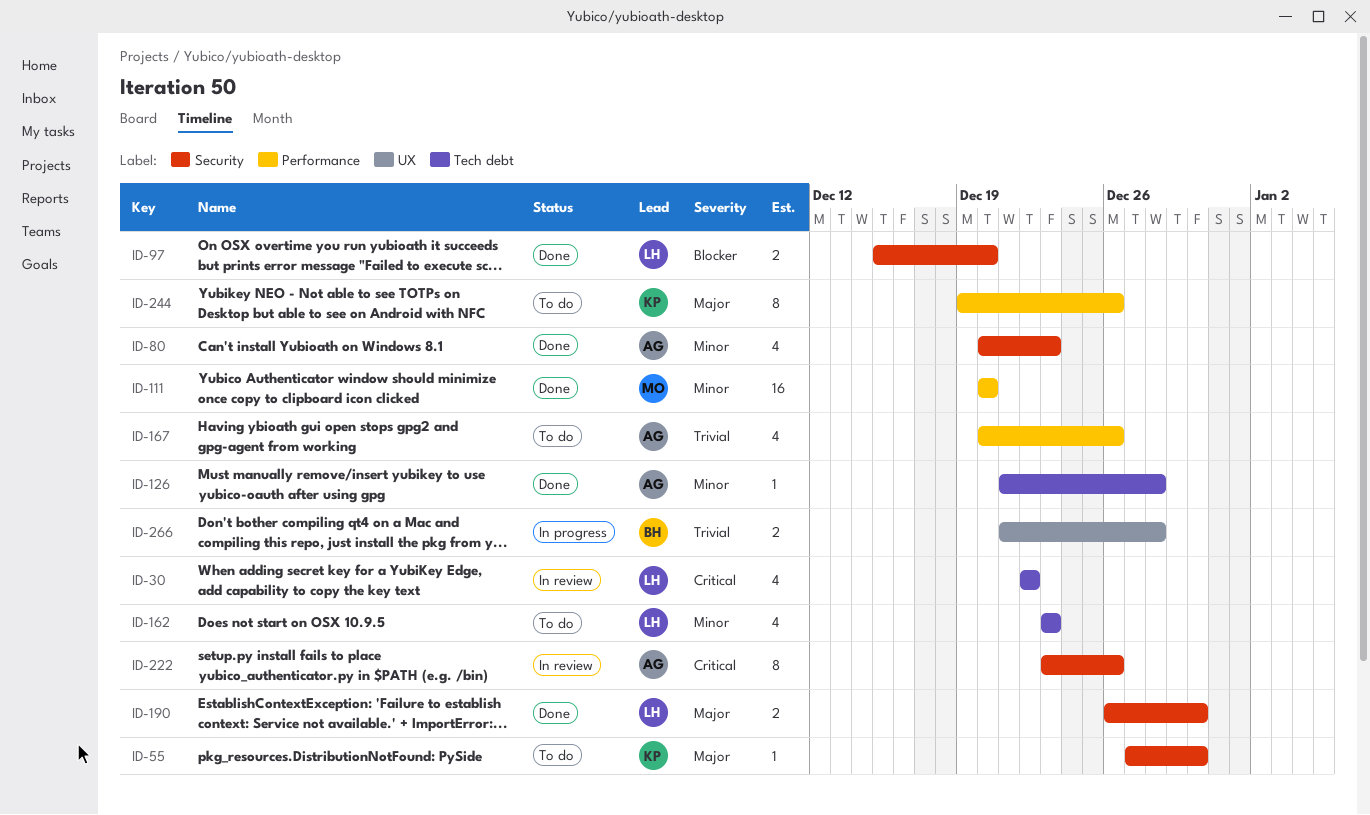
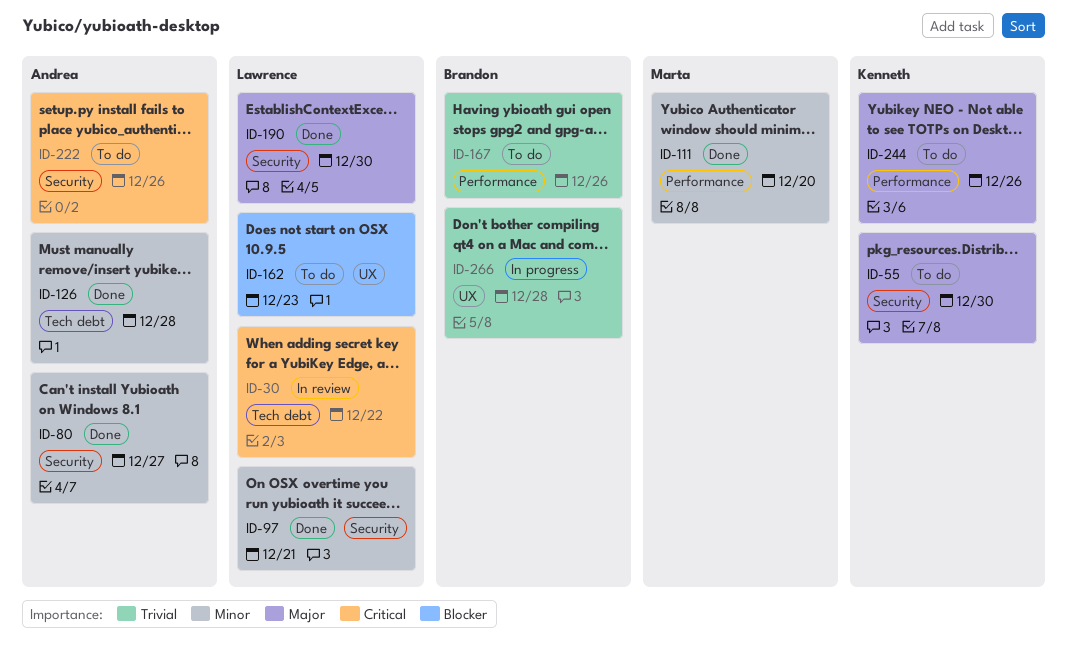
ID-80, due: Dec 23 -> Dec 27
ID-97, priority: Blocker -> Minor
ID-97, due: Dec 20 -> Dec 21
ID-162, priority: Minor -> Blocker
ID-162, label: Tech debt -> UX
ID-167, owner: Andrea -> Brandon
ID-222, status: In review -> To do

